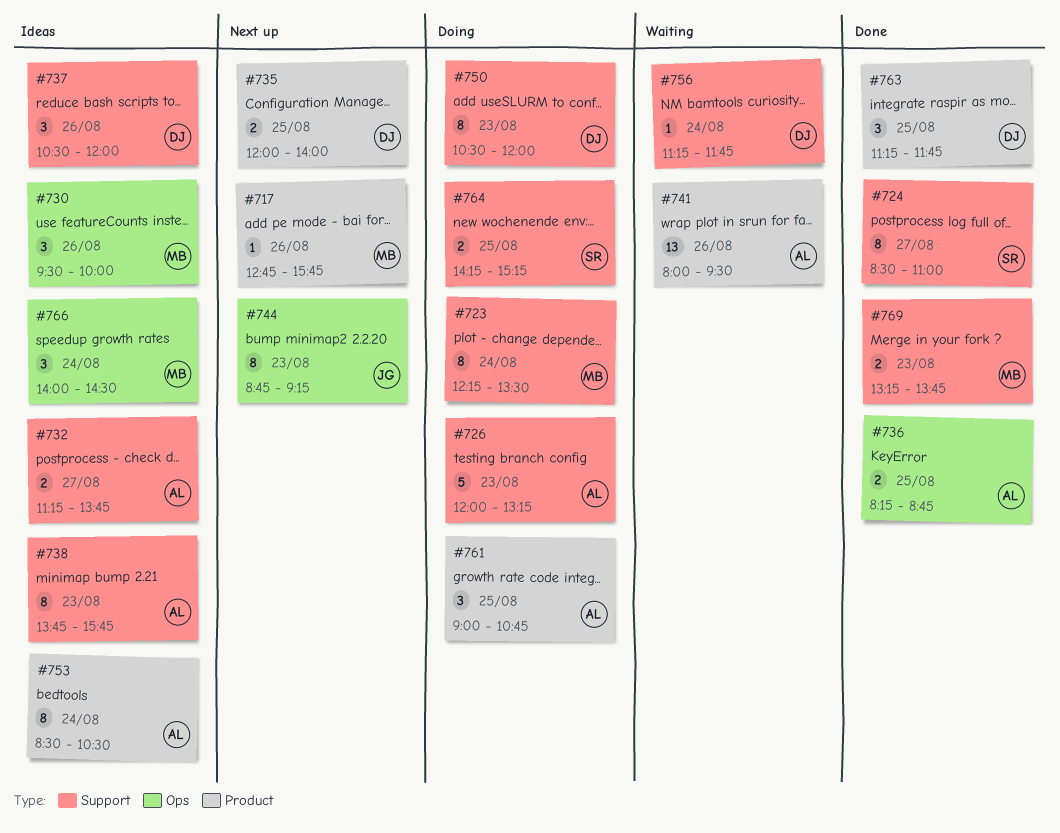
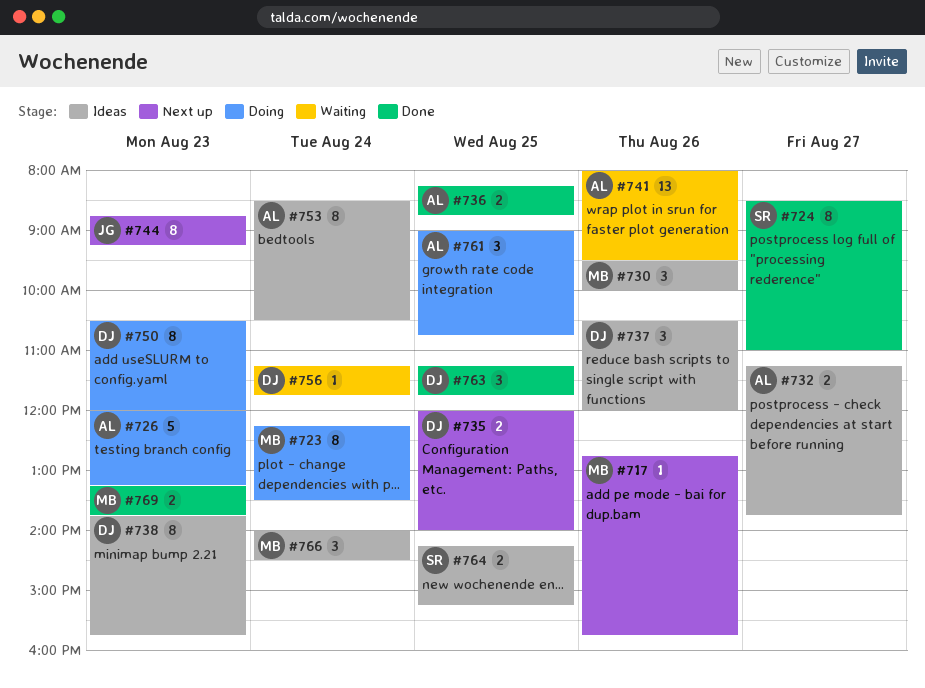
#738, owner: AL -> DJ
#764, status: Doing -> Ideas

